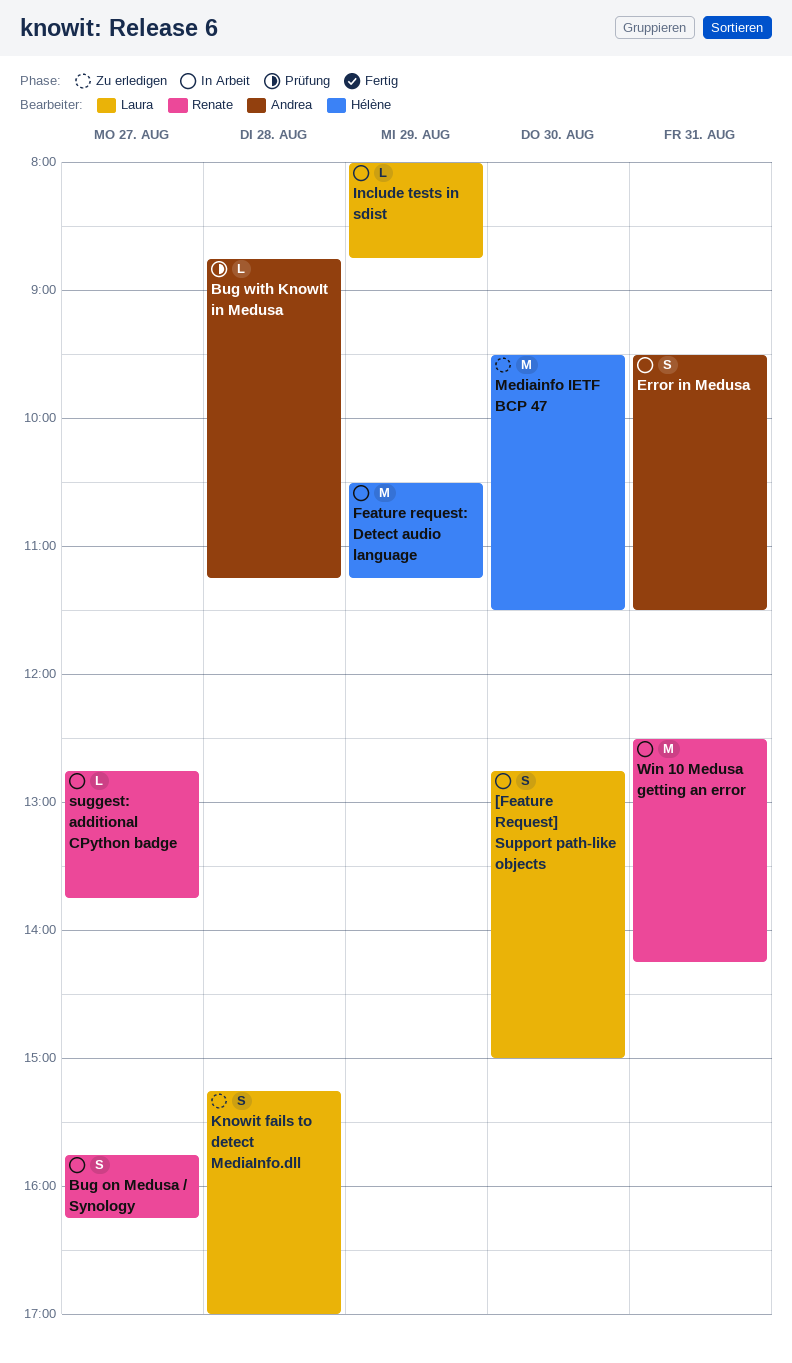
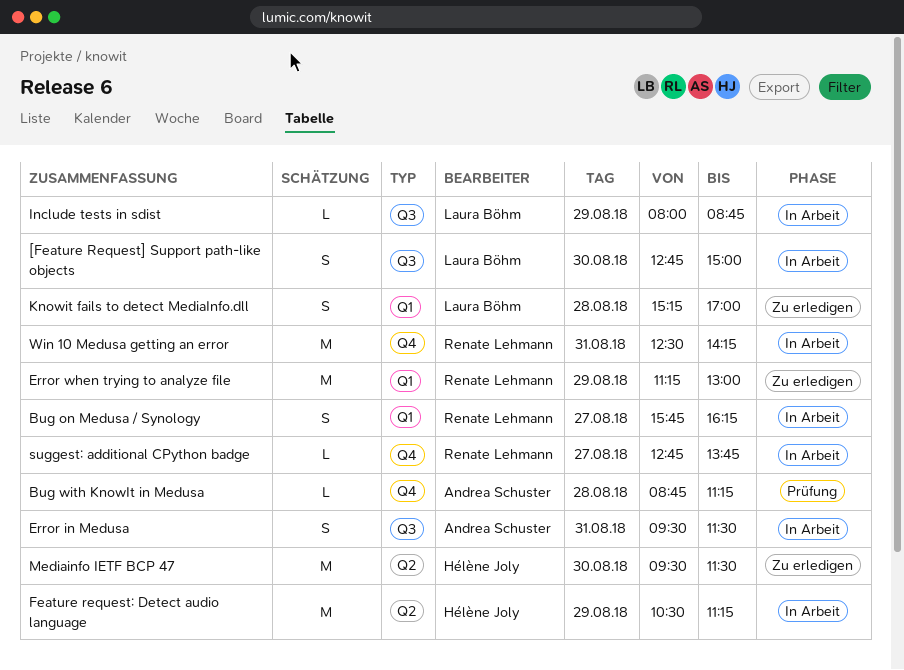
Error when trying to analyze file: none -> present

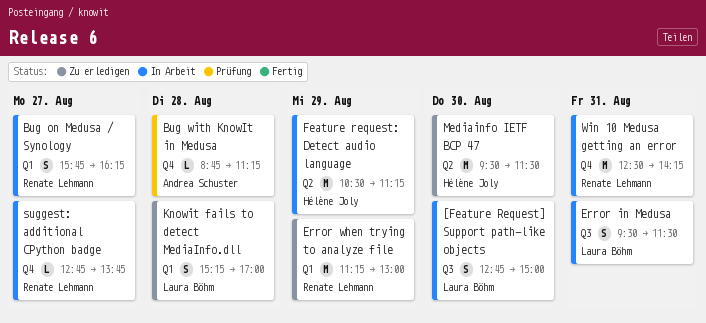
Error in Medusa, owner: Andrea Schuster -> Laura Böhm
Include tests in sdist: present -> none

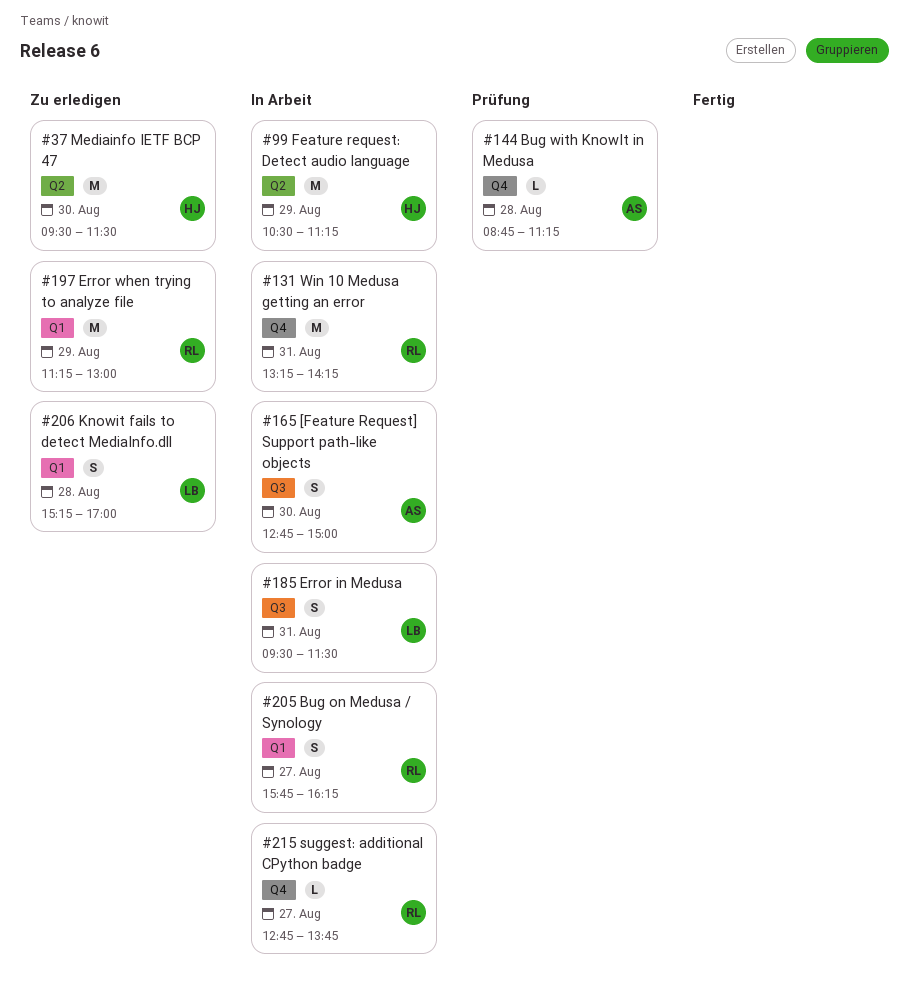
[Feature Request] Support path-like objects, owner: Laura Böhm -> Andrea Schuster
Win 10 Medusa getting an error, begins: 12:30 -> 13:15

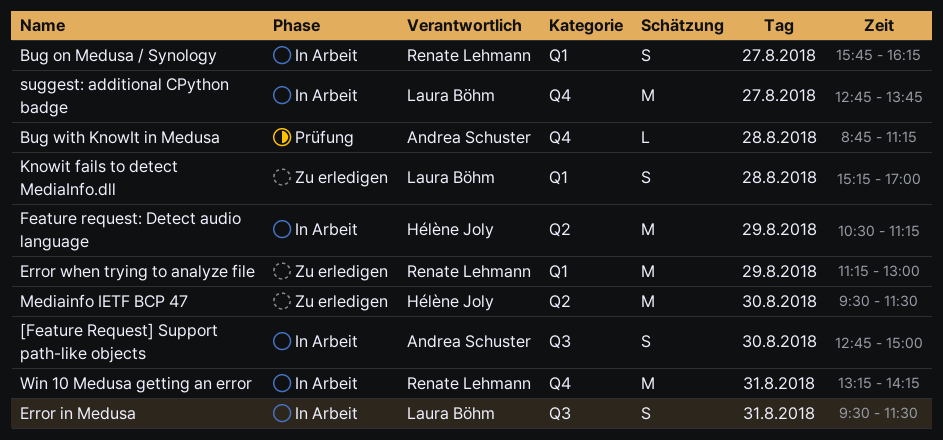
suggest: additional CPython badge, owner: Renate Lehmann -> Laura Böhm
suggest: additional CPython badge, estimate: L -> M

